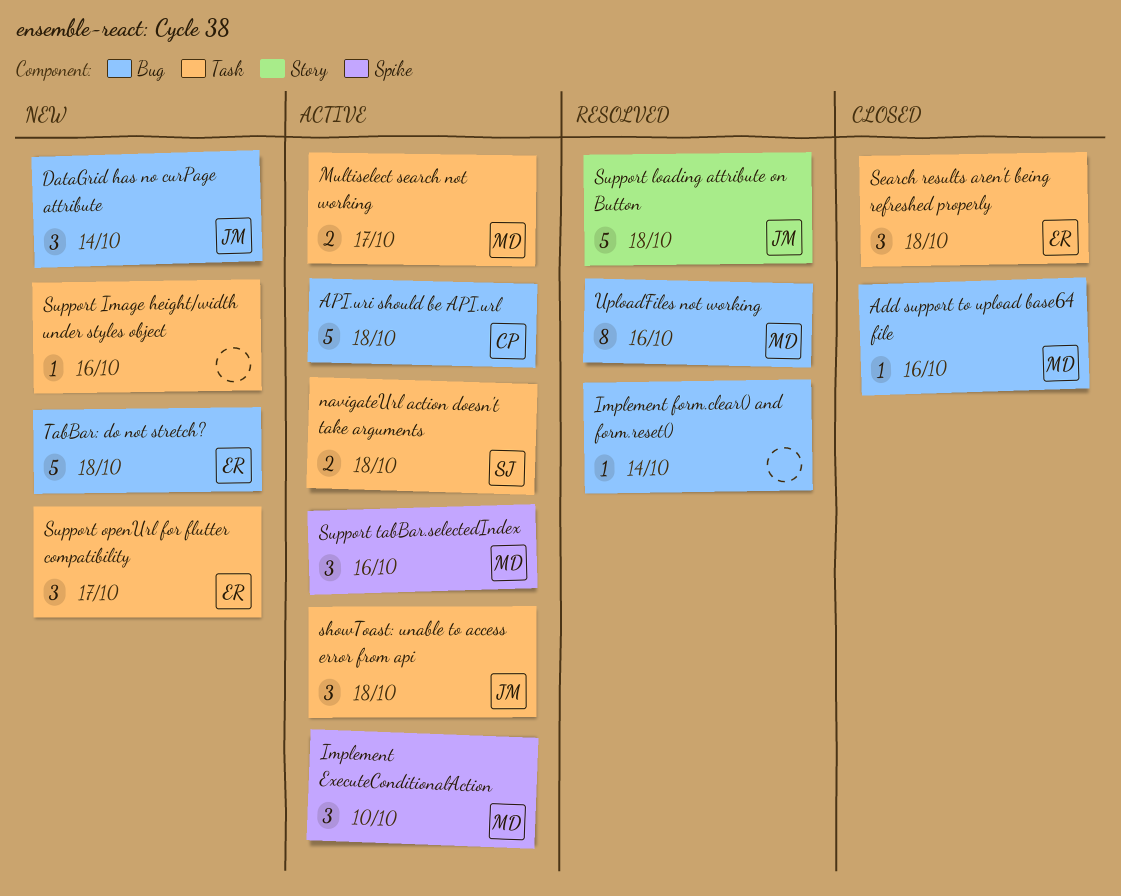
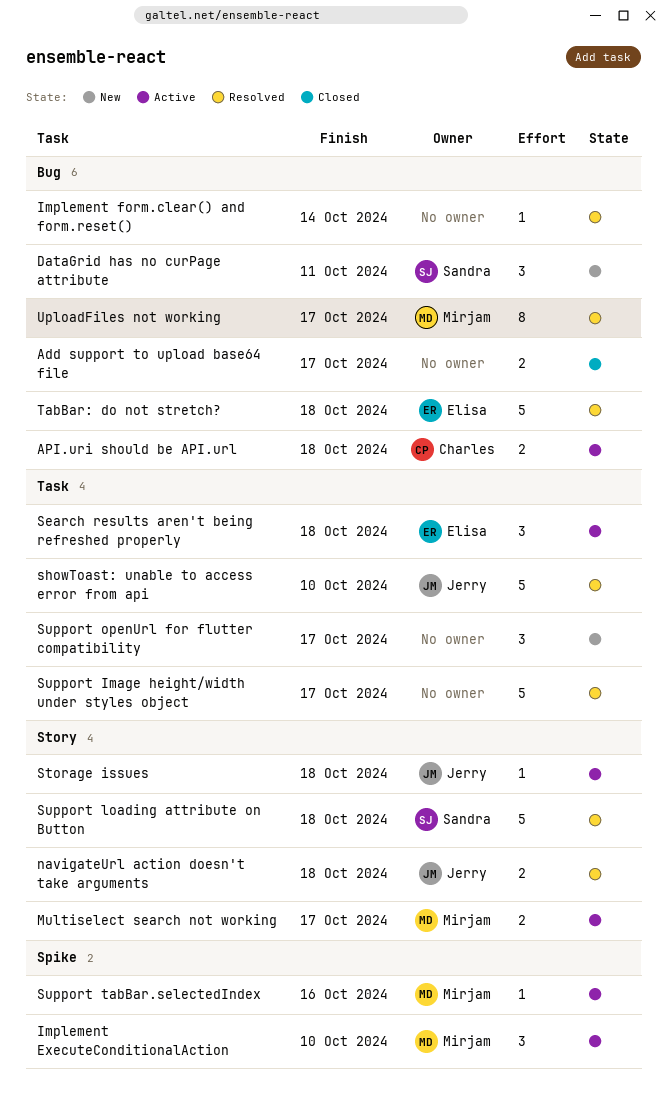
Add support to upload base64 file, owner: Mirjam -> none
Add support to upload base64 file, estimate: 1 -> 2
Add support to upload base64 file, due: Oct 16 -> Oct 17
API.uri should be API.url, estimate: 5 -> 2
DataGrid has no curPage attribute, owner: Jerry -> Sandra
DataGrid has no curPage attribute, due: Oct 14 -> Oct 11
Multiselect search not working, label: Task -> Story
navigateUrl action doesn't take arguments, status: Active -> Resolved
navigateUrl action doesn't take arguments, owner: Sandra -> Jerry
navigateUrl action doesn't take arguments, label: Task -> Story
Search results aren't being refreshed properly, status: Closed -> Active
showToast: unable to access error from api, status: Active -> Resolved
showToast: unable to access error from api, estimate: 3 -> 5
showToast: unable to access error from api, due: Oct 18 -> Oct 10
Storage issues: none -> present
Support Image height/width under styles object, status: New -> Resolved
Support Image height/width under styles object, estimate: 1 -> 5
Support Image height/width under styles object, due: Oct 16 -> Oct 17
Support loading attribute on Button, owner: Jerry -> Sandra
Support openUrl for flutter compatibility, owner: Elisa -> none
Support tabBar.selectedIndex, estimate: 3 -> 1
TabBar: do not stretch?, status: New -> Resolved
UploadFiles not working, due: Oct 16 -> Oct 17

